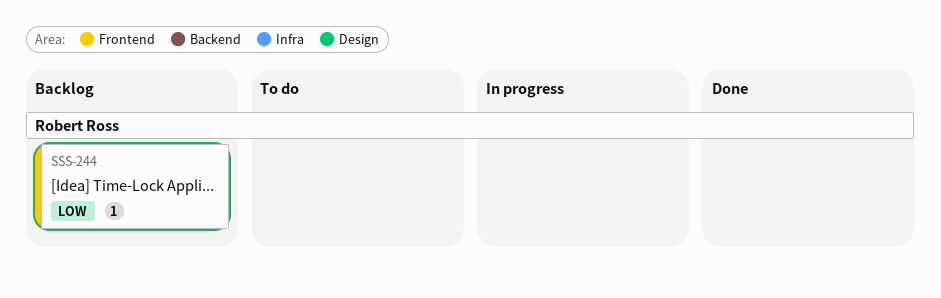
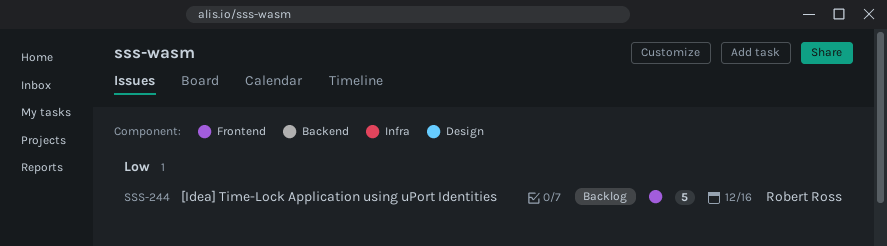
SSS-244, estimate: 1 -> 5

